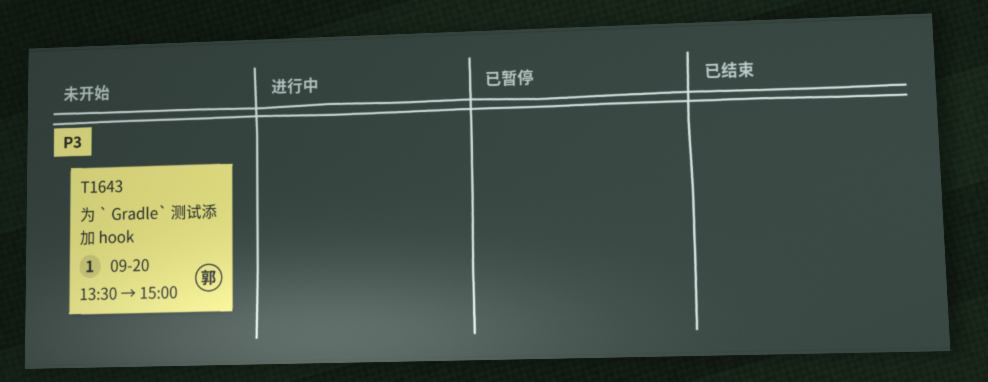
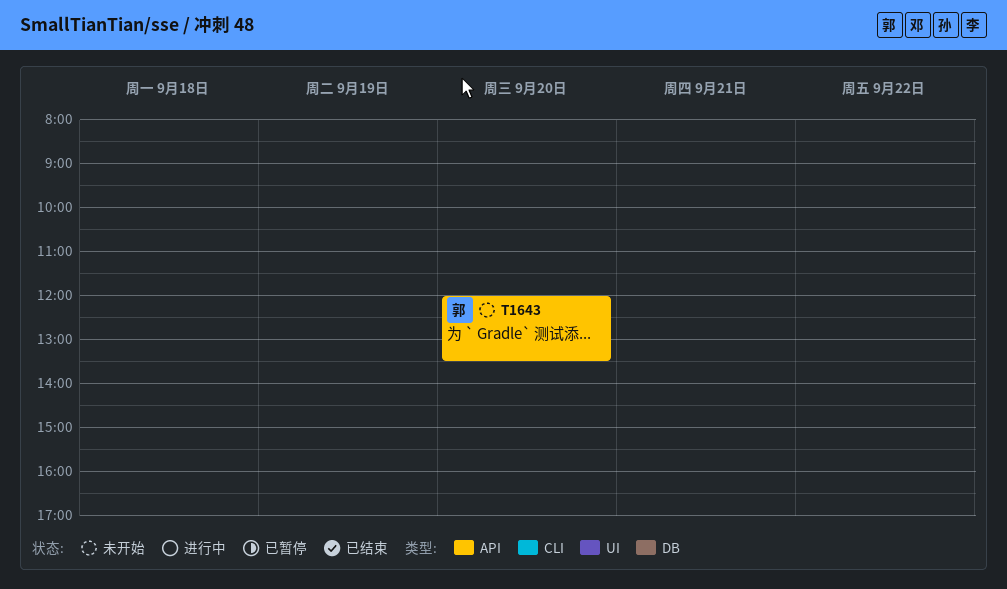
T1643, begins: 13:30 -> 12:00
T1643, ends: 15:00 -> 13:30

